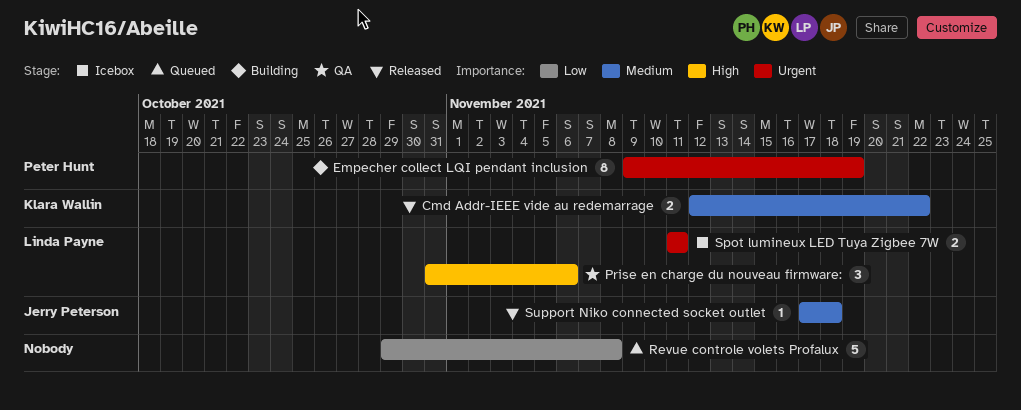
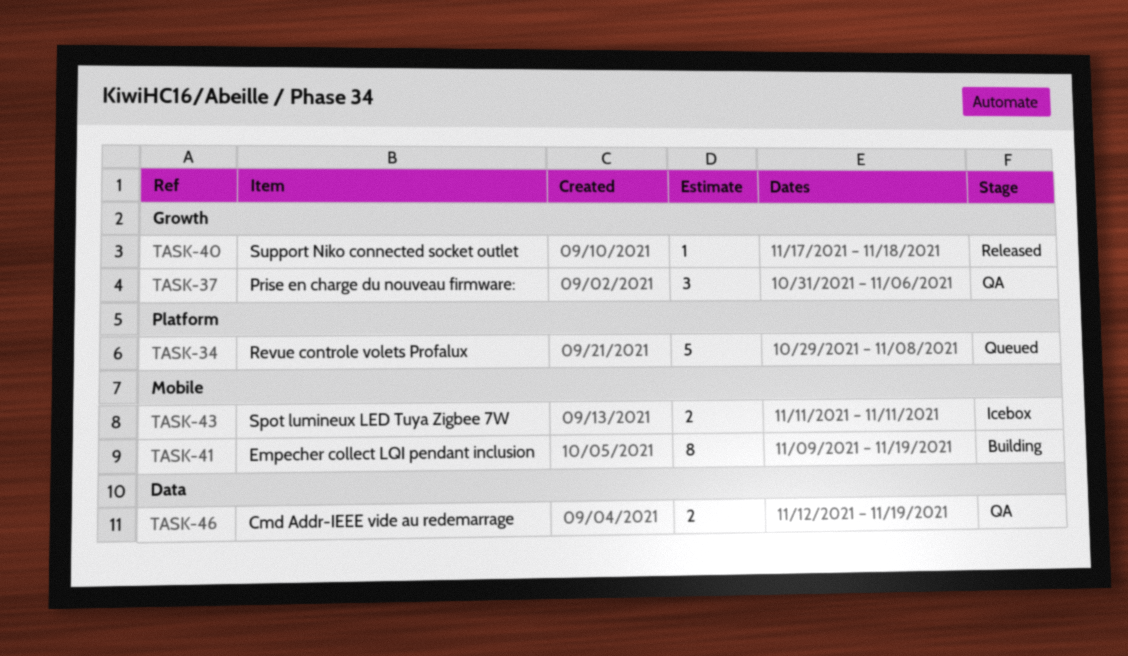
Cmd Addr-IEEE vide au redemarrage, status: Released -> QA
Cmd Addr-IEEE vide au redemarrage, due: Nov 22 -> Nov 19

